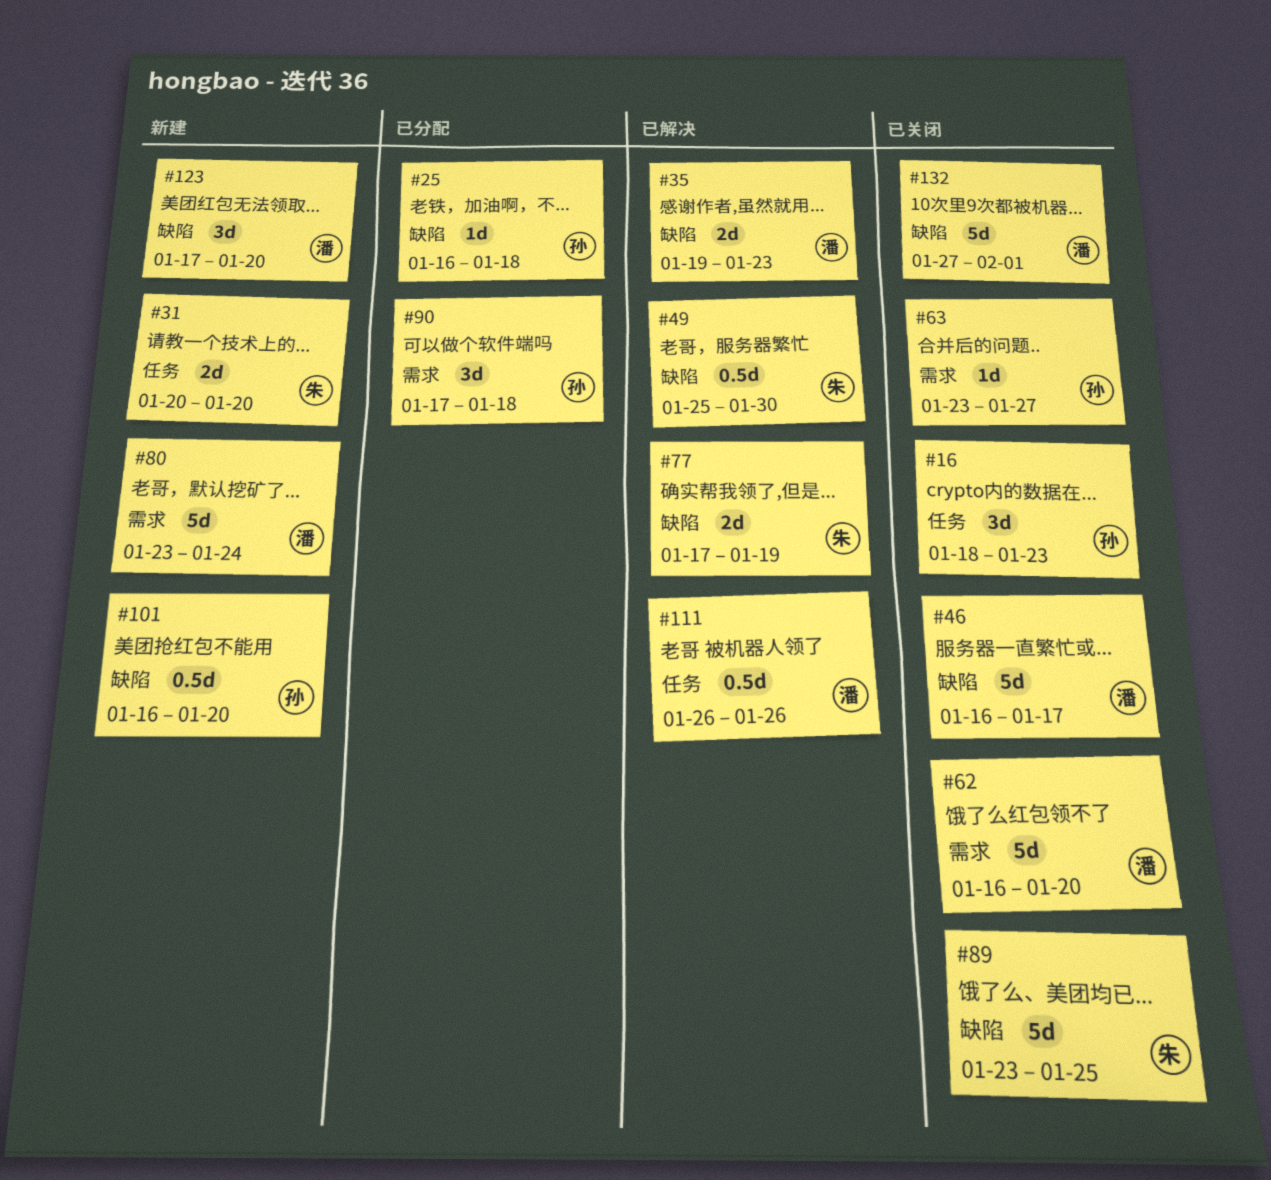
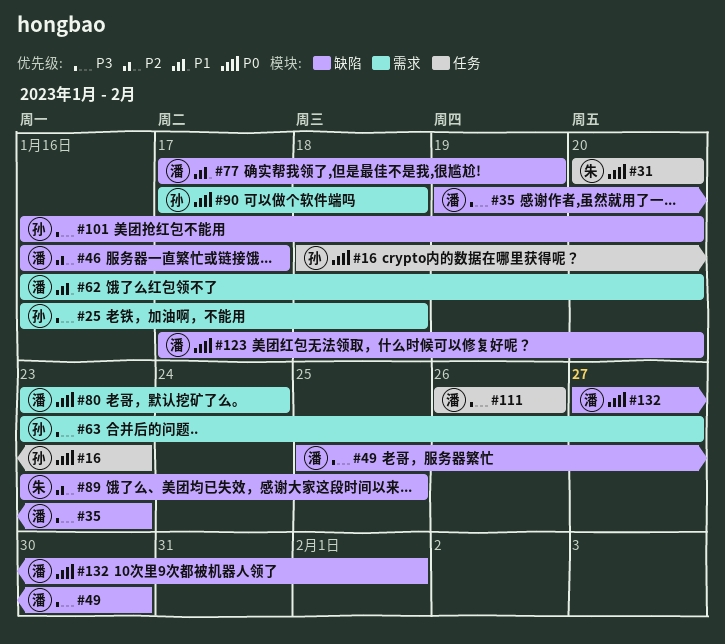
#25, label: 缺陷 -> 需求
#49, owner: 朱 -> 潘
#77, owner: 朱 -> 潘

